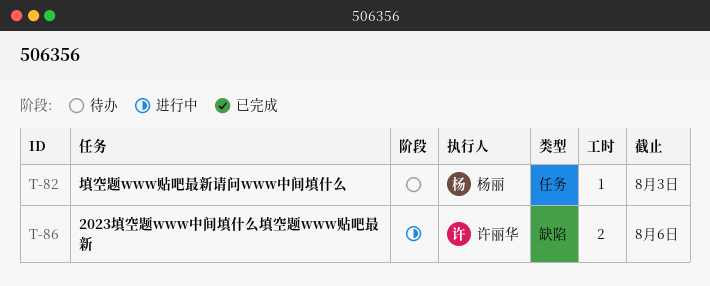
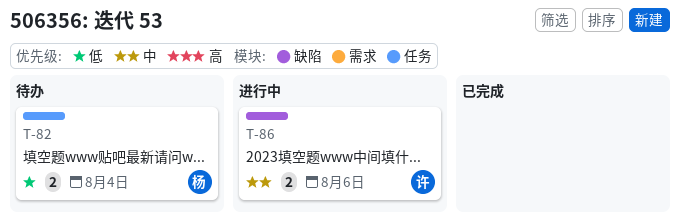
T-82, estimate: 1 -> 2
T-82, due: Aug 3 -> Aug 4

